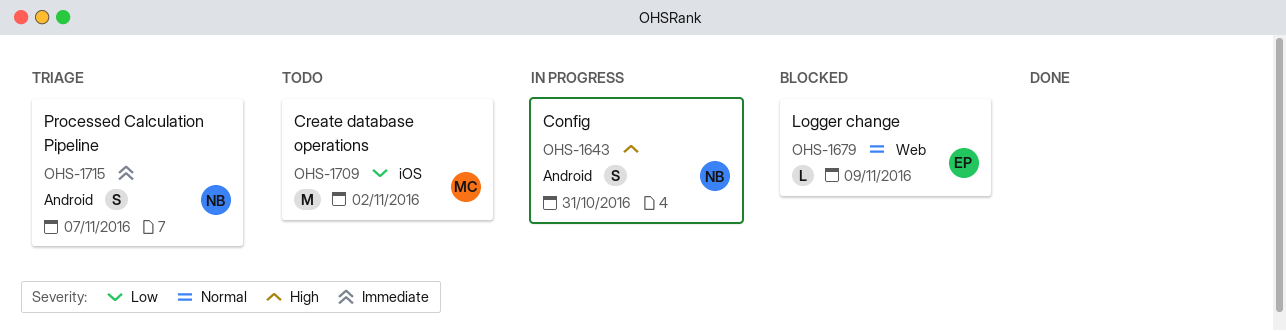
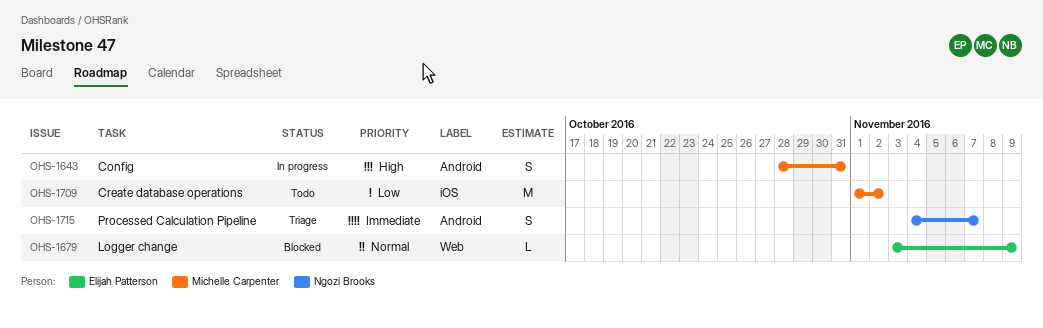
OHS-1643, owner: Ngozi Brooks -> Michelle Carpenter

